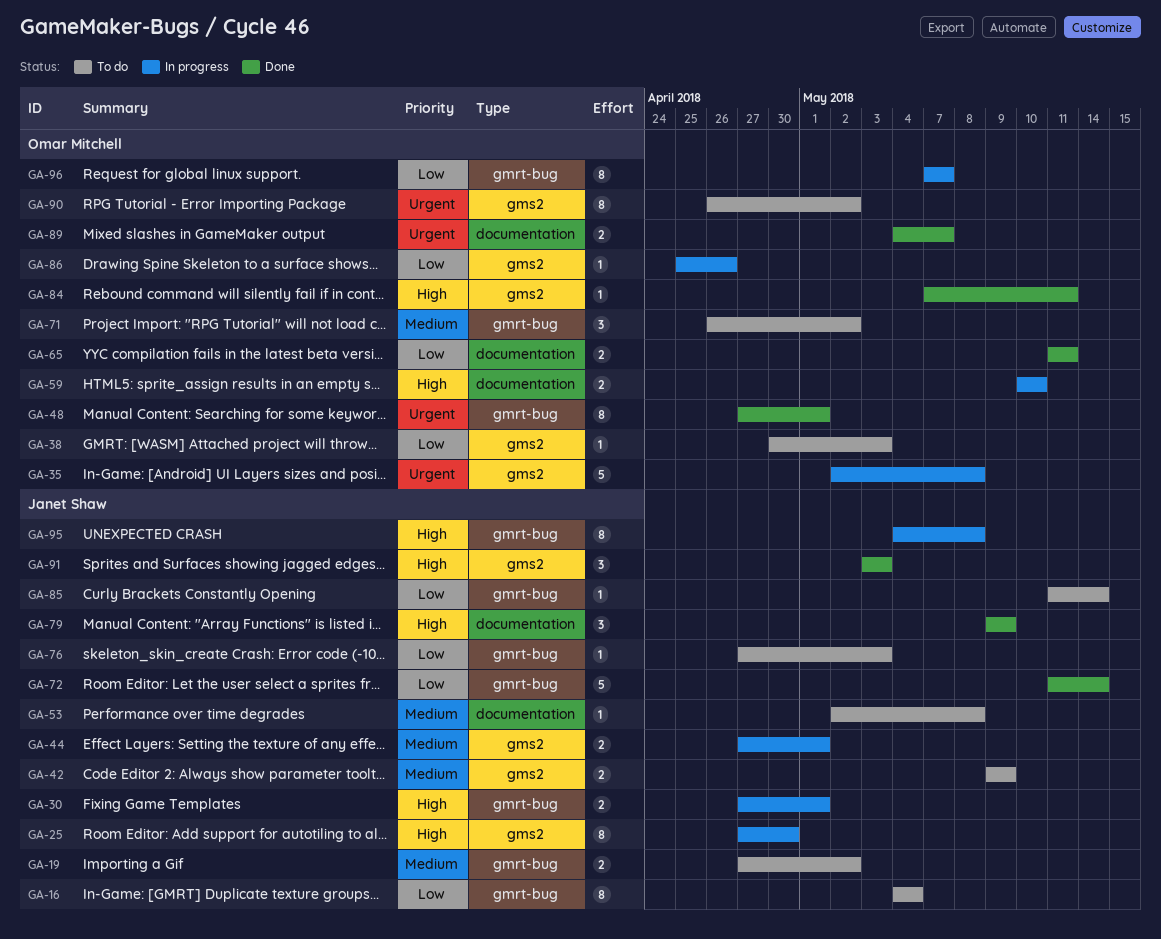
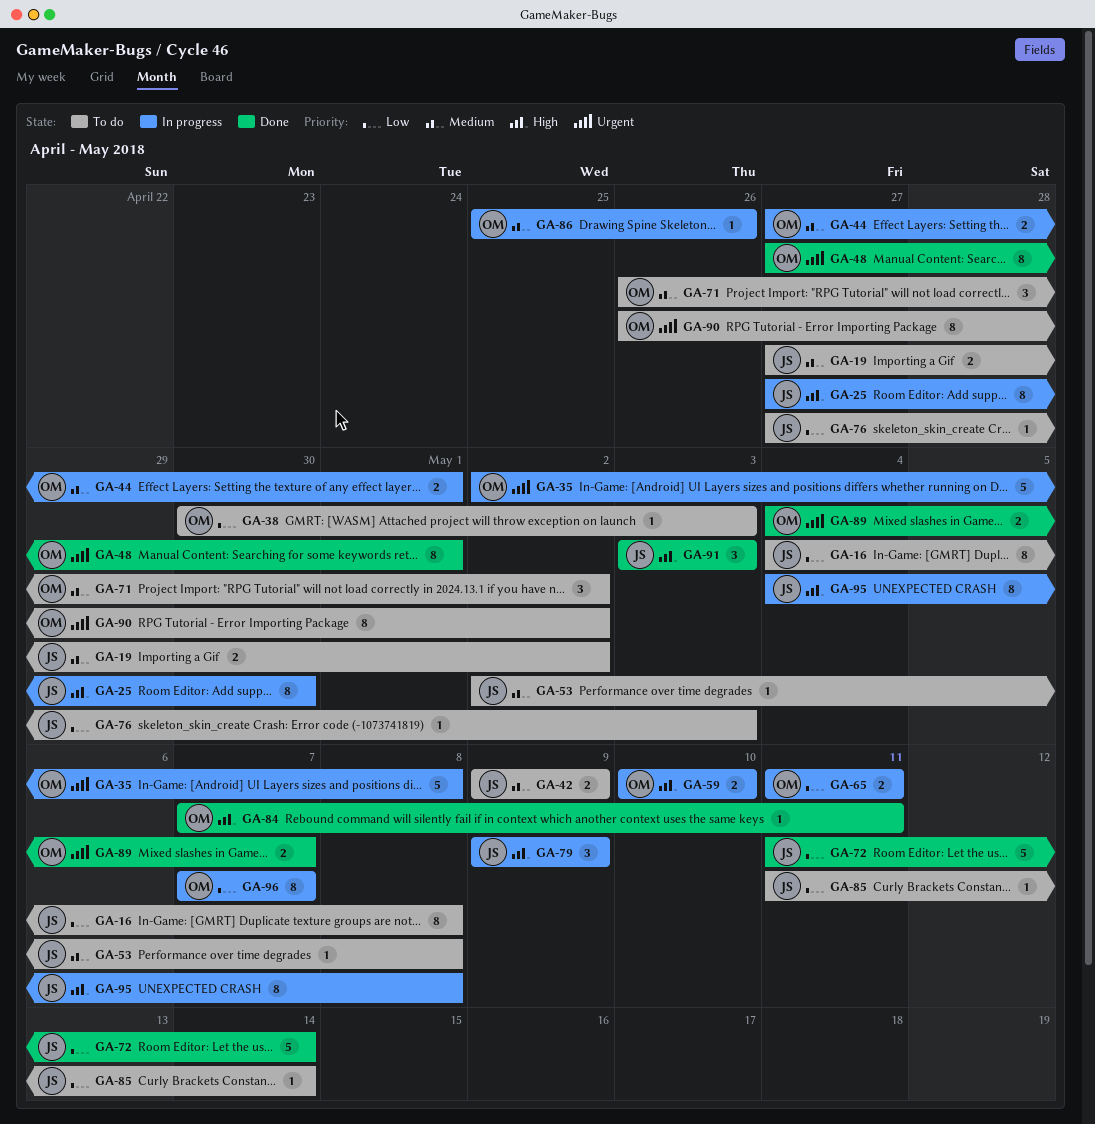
GA-16, due: May 4 -> May 8
GA-30: present -> none
GA-44, owner: Janet Shaw -> Omar Mitchell
GA-65, status: Done -> In progress
GA-79, status: Done -> In progress
GA-86, priority: Low -> Medium

